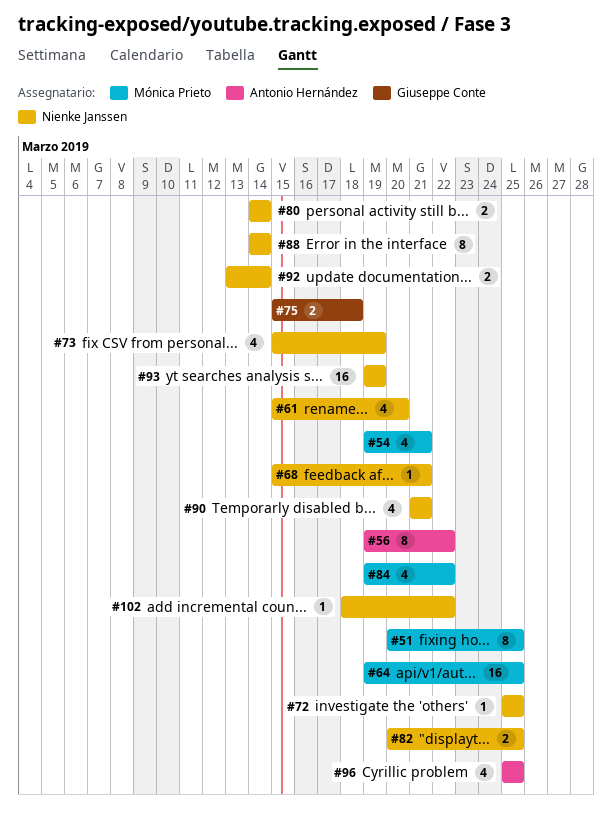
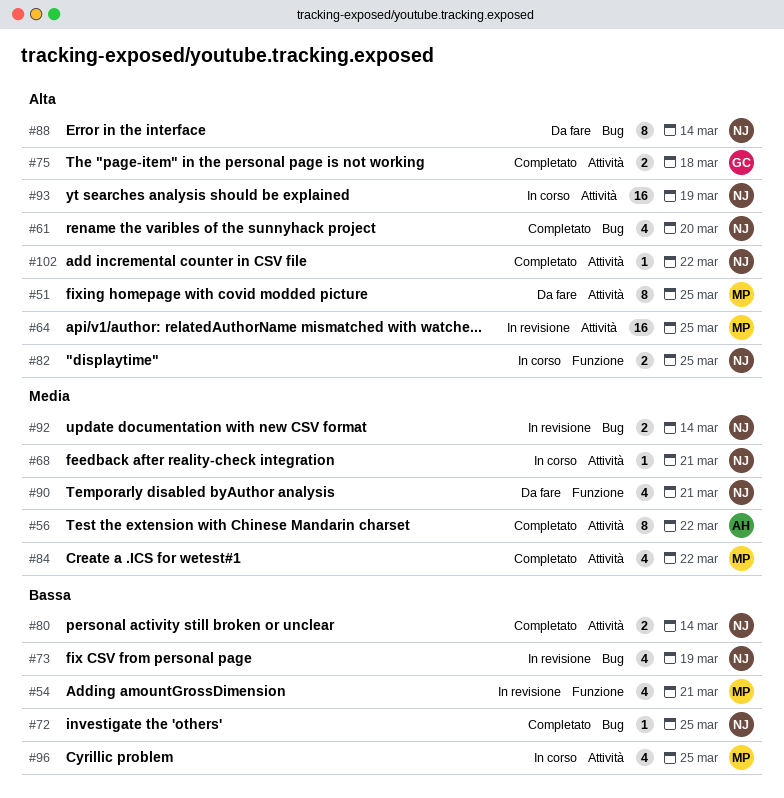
#96, owner: Antonio Hernández -> Mónica Prieto

